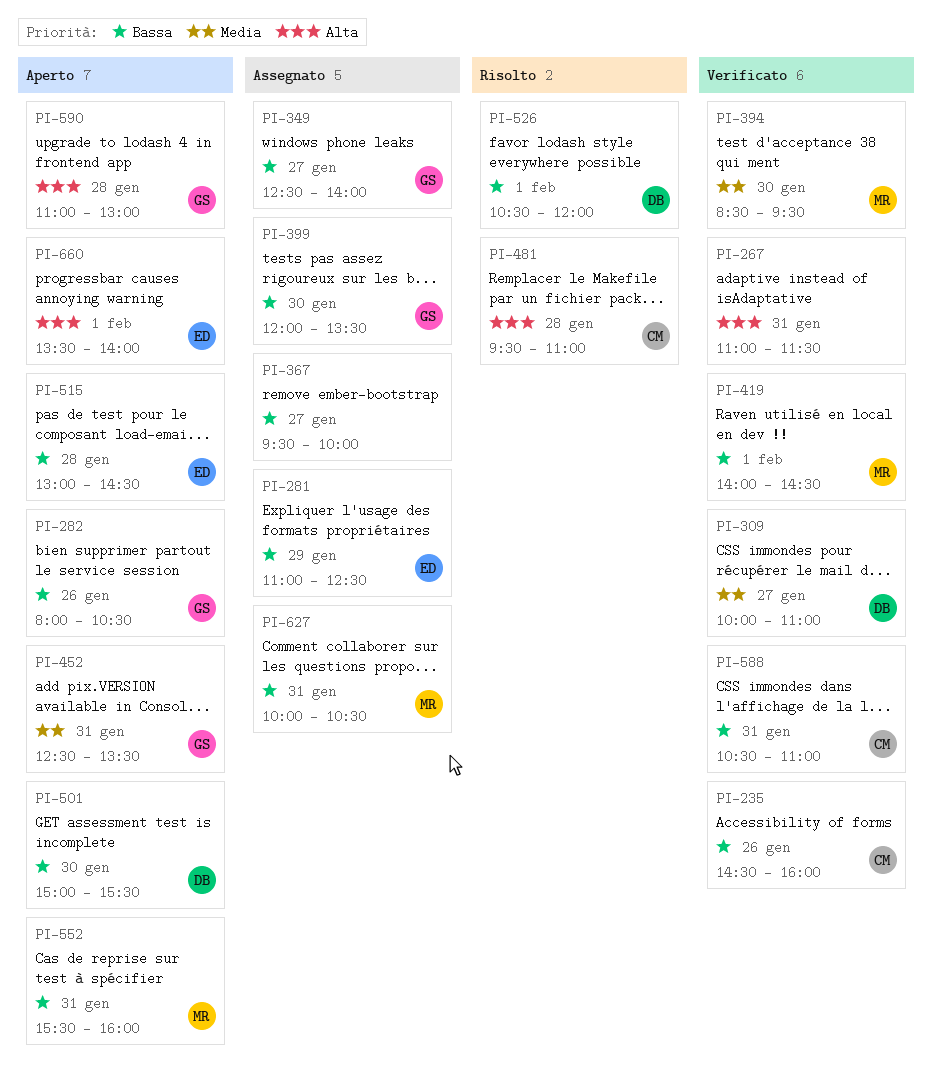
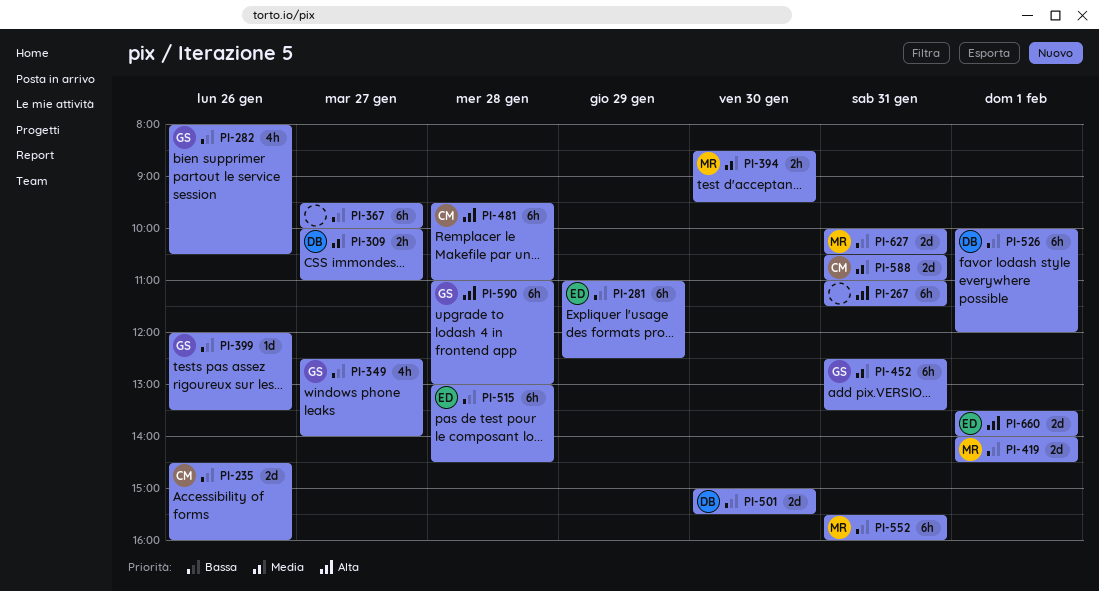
PI-399, day: Jan 30 -> Jan 26
PI-526, begins: 10:30 -> 10:00
PI-588, priority: Bassa -> Media

